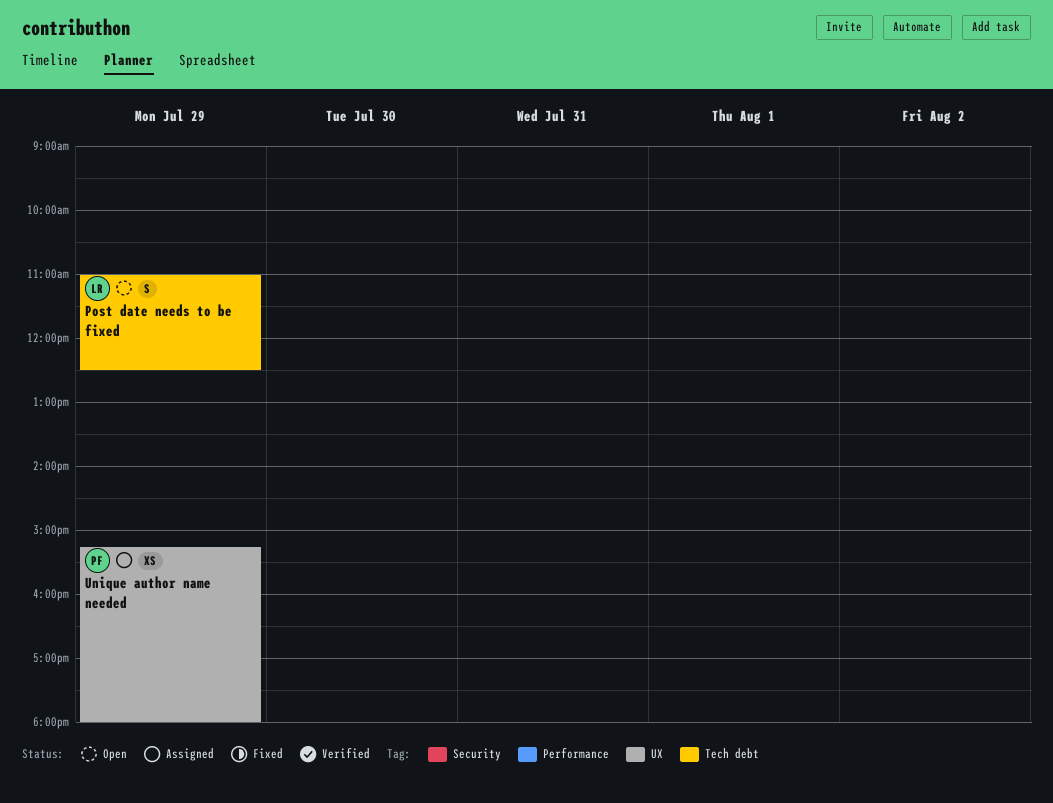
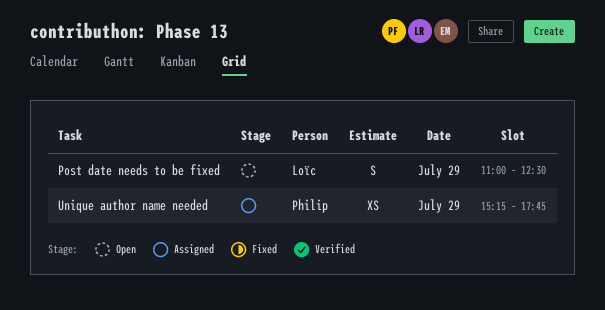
Unique author name needed, ends: 18:00 -> 17:45

